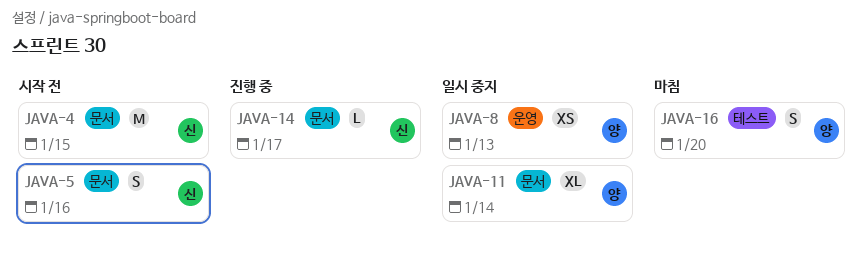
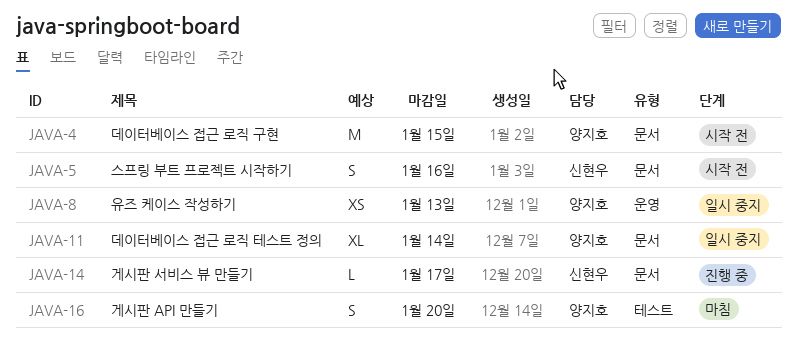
JAVA-4, owner: 신현우 -> 양지호

